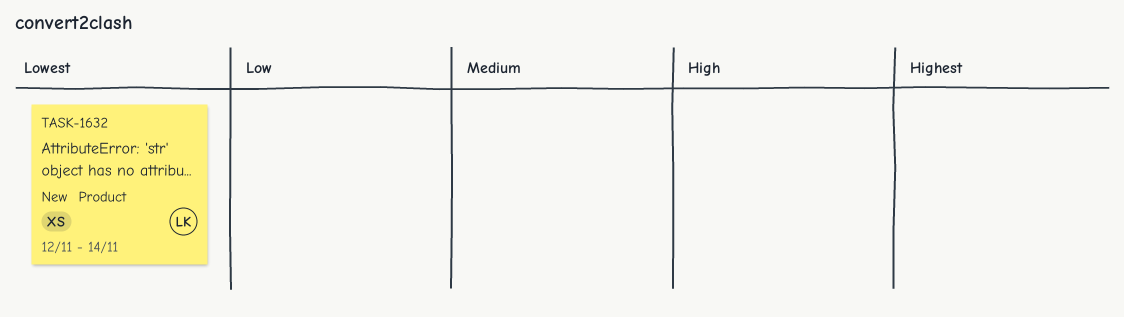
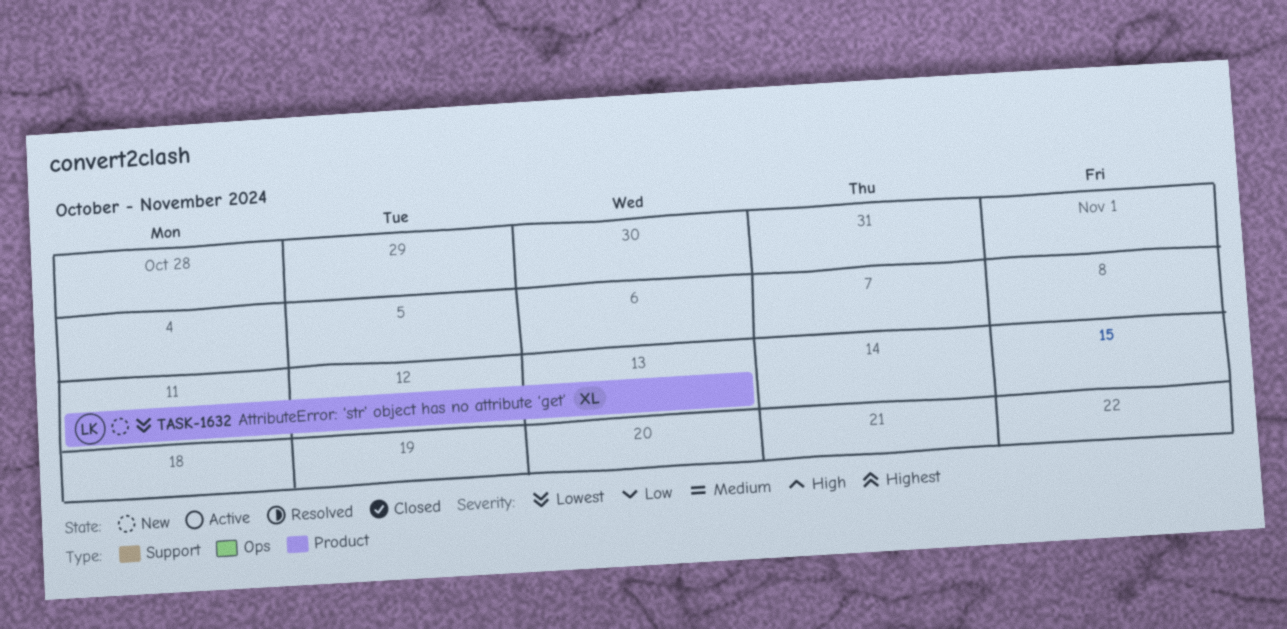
TASK-1632, estimate: XS -> XL
TASK-1632, start: Nov 12 -> Nov 11
TASK-1632, due: Nov 14 -> Nov 13

